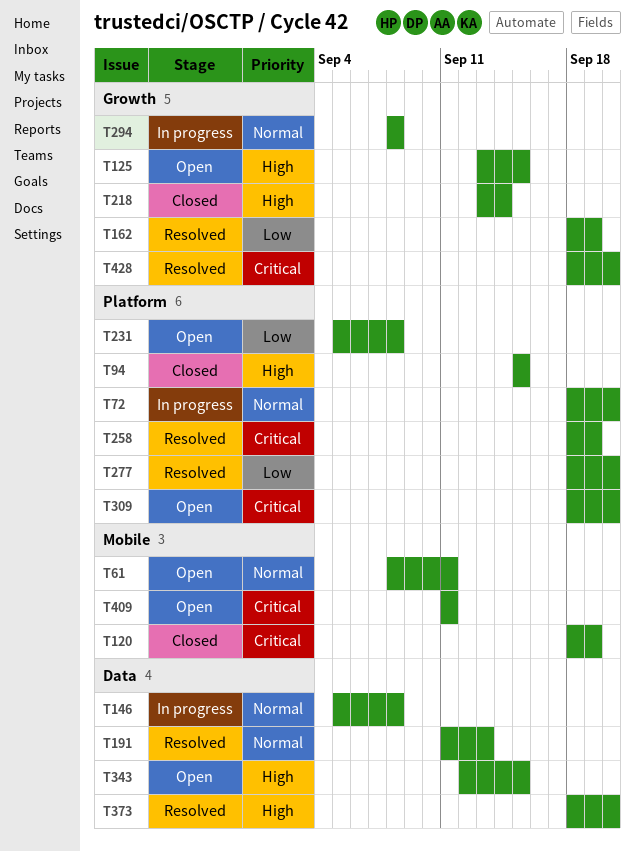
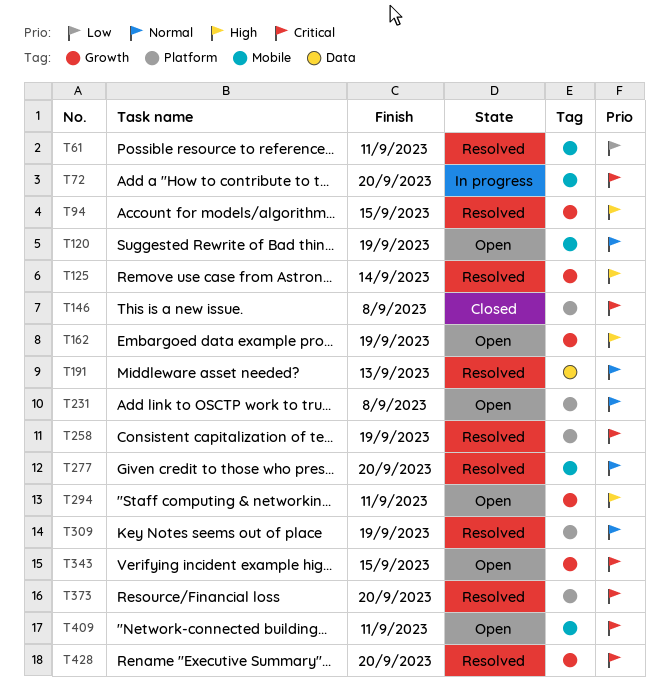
T61, status: Open -> Resolved
T61, priority: Normal -> Low
T72, priority: Normal -> Critical
T72, label: Platform -> Mobile
T94, status: Closed -> Resolved
T94, label: Platform -> Growth
T120, status: Closed -> Open
T120, priority: Critical -> Normal
T125, status: Open -> Resolved
T125, due: Sep 15 -> Sep 14
T146, status: In progress -> Closed
T146, priority: Normal -> Critical
T146, label: Data -> Platform
T162, status: Resolved -> Open
T162, priority: Low -> High
T218: present -> none
T231, priority: Low -> Normal
T277, priority: Low -> Normal
T277, label: Platform -> Mobile
T294, status: In progress -> Open
T294, priority: Normal -> High
T294, due: Sep 8 -> Sep 11
T309, status: Open -> Resolved
T309, priority: Critical -> Normal
T309, due: Sep 20 -> Sep 19
T343, priority: High -> Critical
T343, label: Data -> Growth
T373, priority: High -> Critical
T373, label: Data -> Platform

